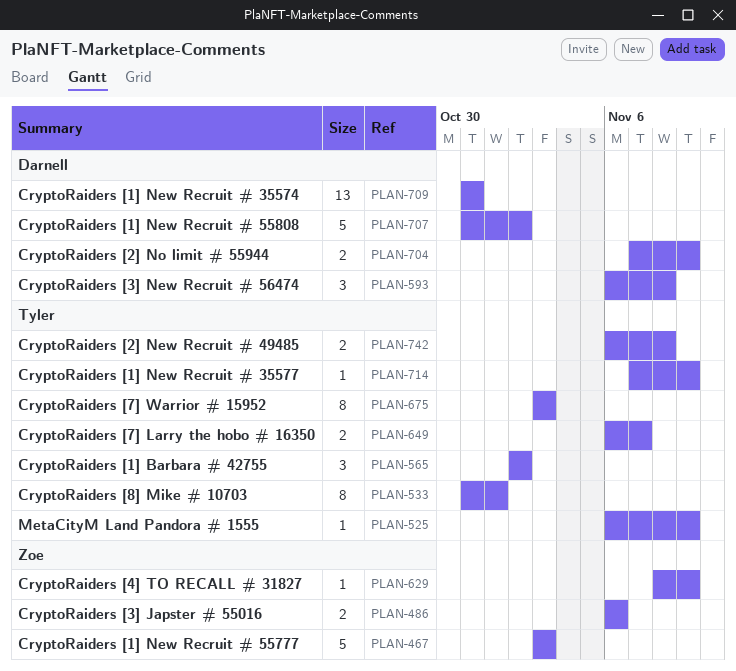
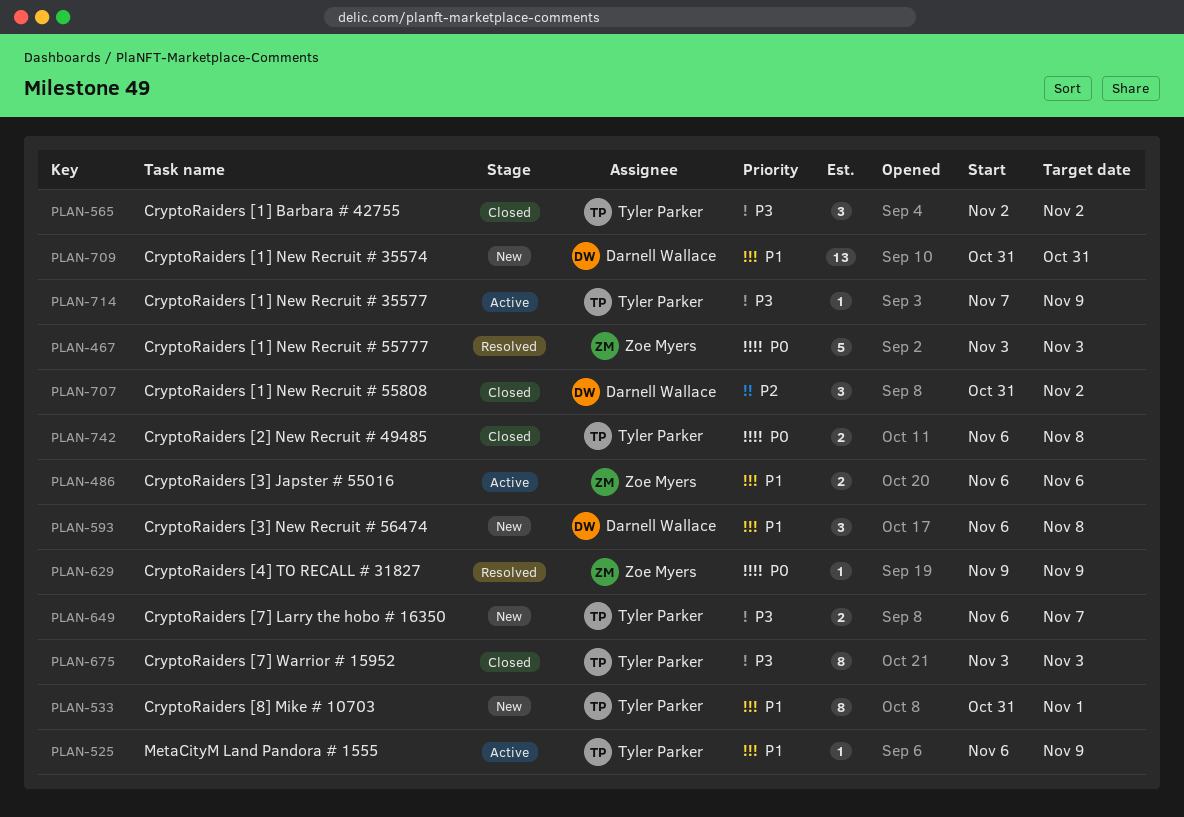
PLAN-629, start: Nov 8 -> Nov 9
PLAN-704: present -> none
PLAN-707, estimate: 5 -> 3

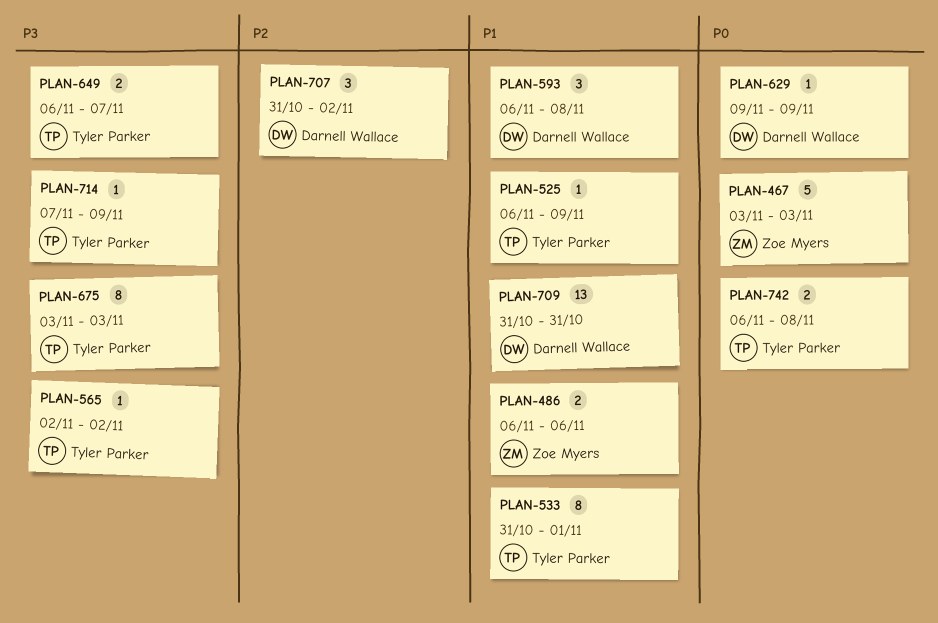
PLAN-565, estimate: 3 -> 1
PLAN-629, owner: Zoe Myers -> Darnell Wallace

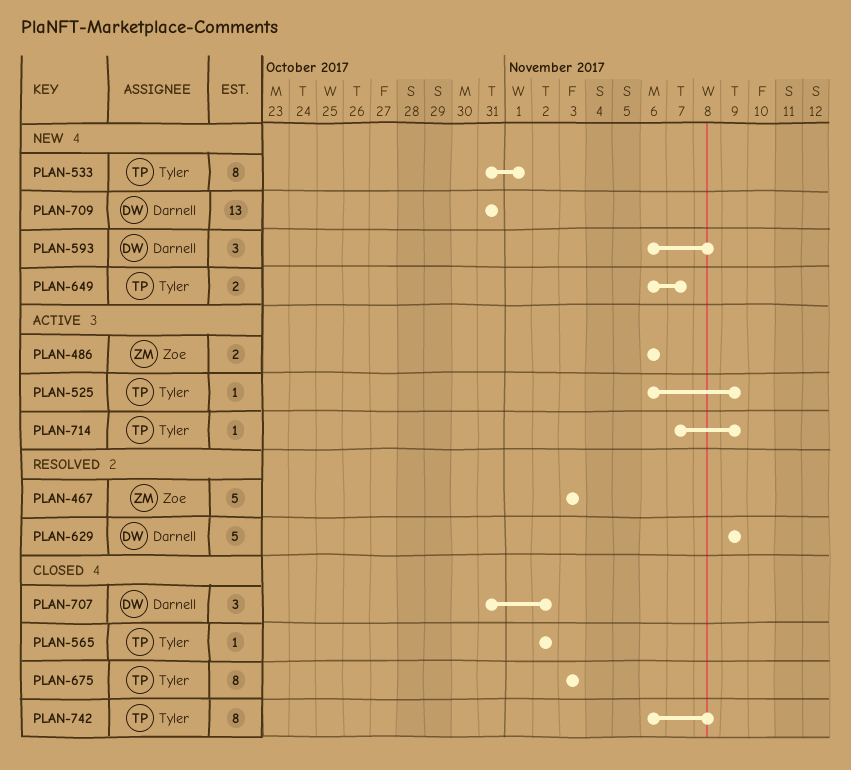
PLAN-629, estimate: 1 -> 5
PLAN-742, estimate: 2 -> 8

